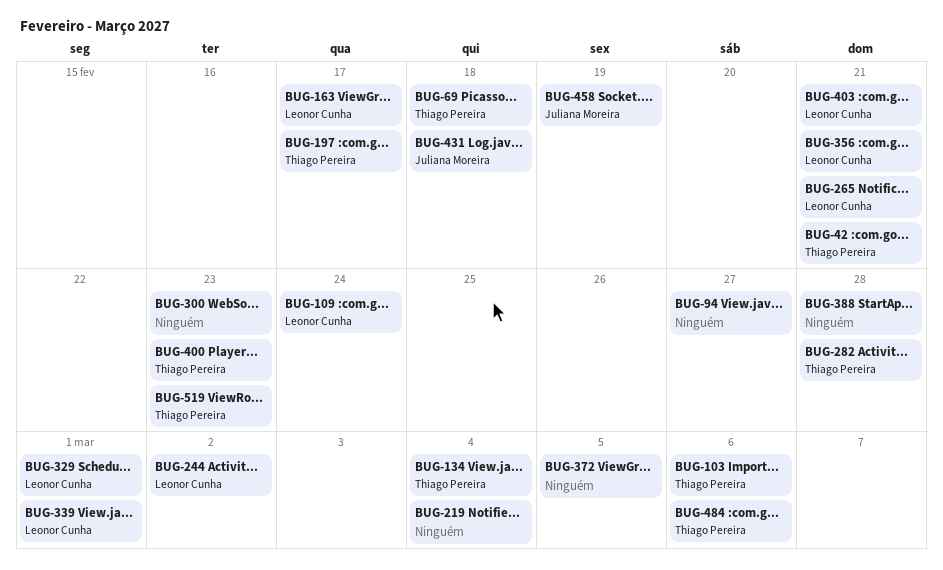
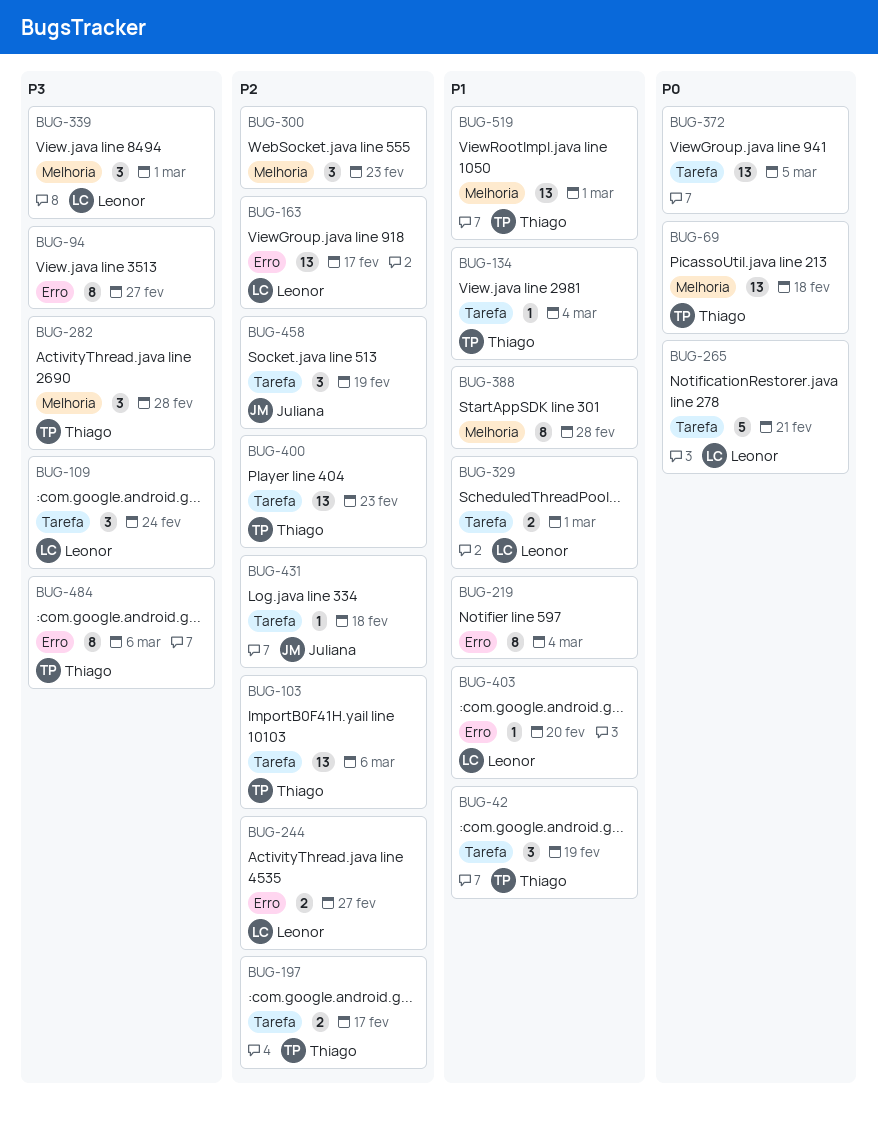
BUG-42, due: Feb 21 -> Feb 19
BUG-244, due: Mar 2 -> Feb 27
BUG-356: present -> none
BUG-403, due: Feb 21 -> Feb 20
BUG-519, due: Feb 23 -> Mar 1

